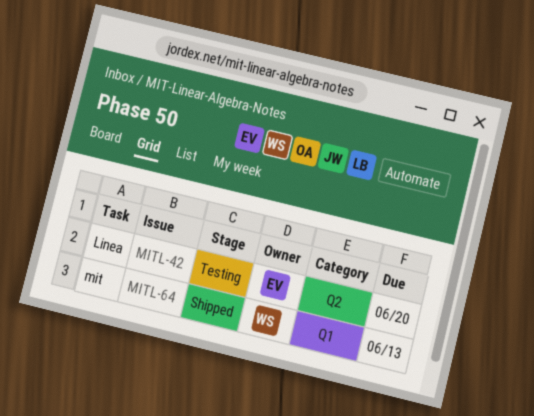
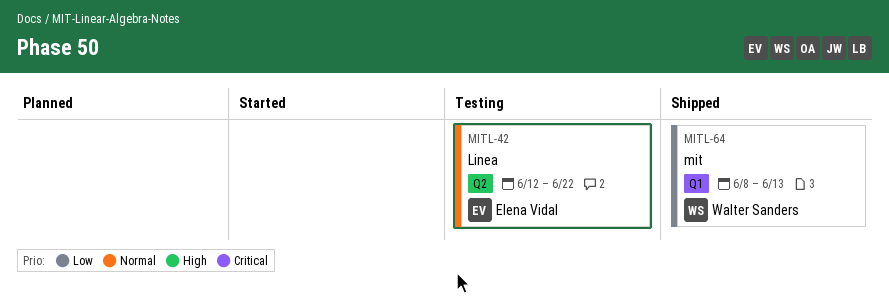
MITL-42, due: Jun 20 -> Jun 22

